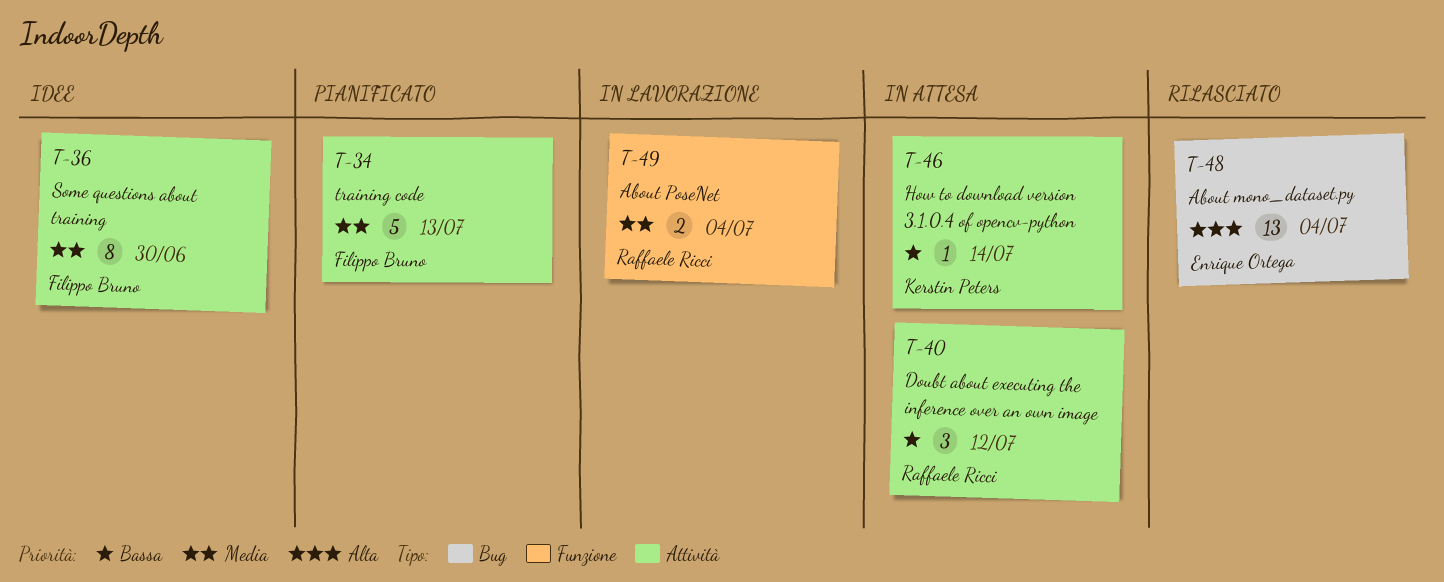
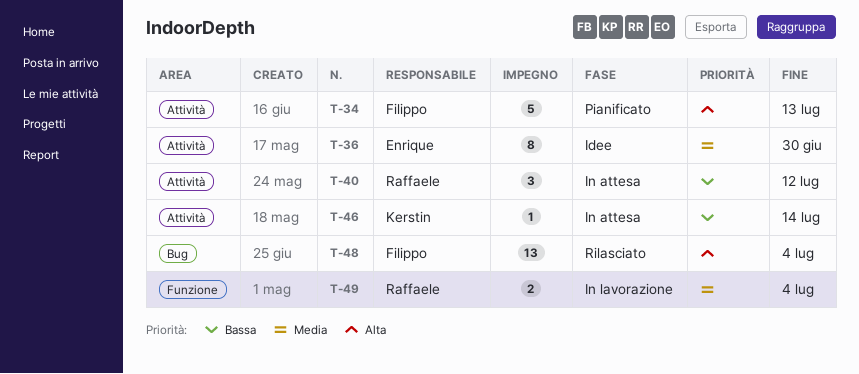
T-34, priority: Media -> Alta
T-36, owner: Filippo Bruno -> Enrique Ortega
T-48, owner: Enrique Ortega -> Filippo Bruno

